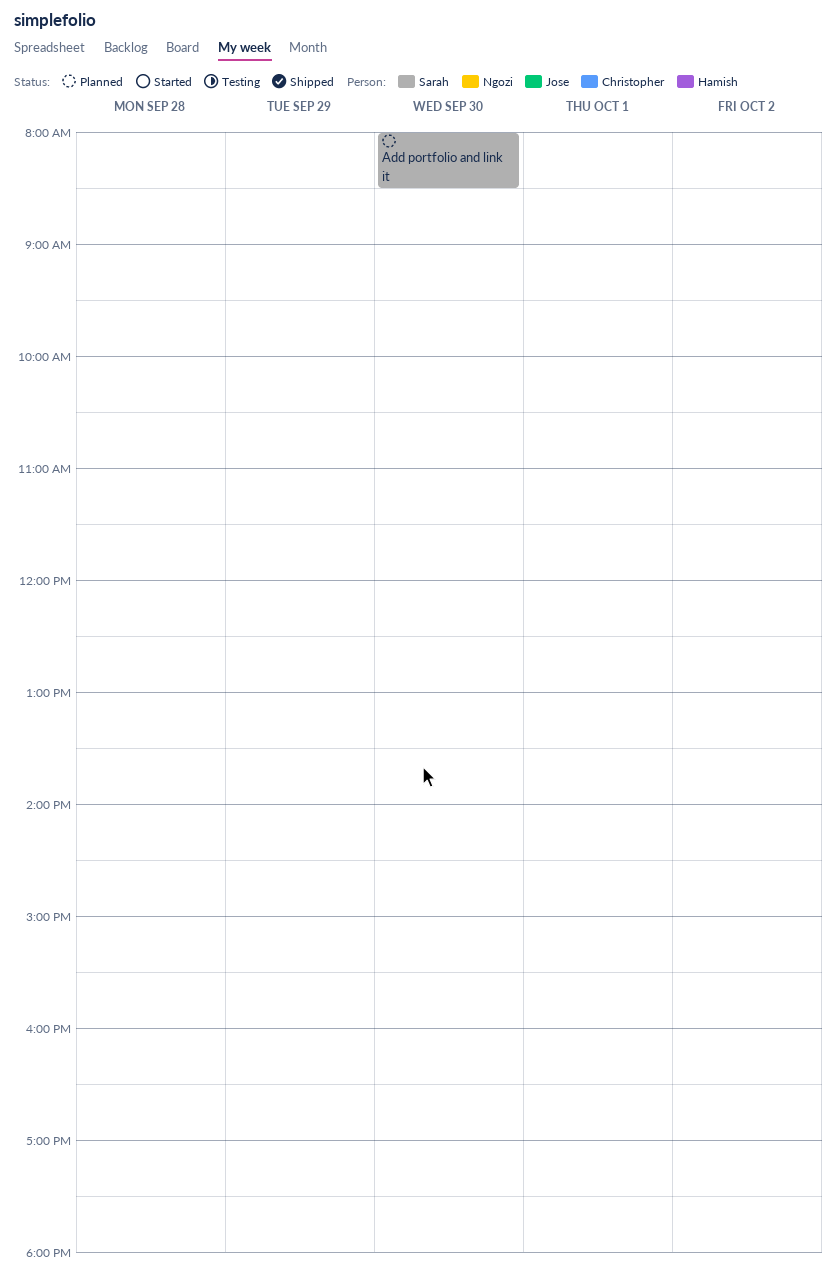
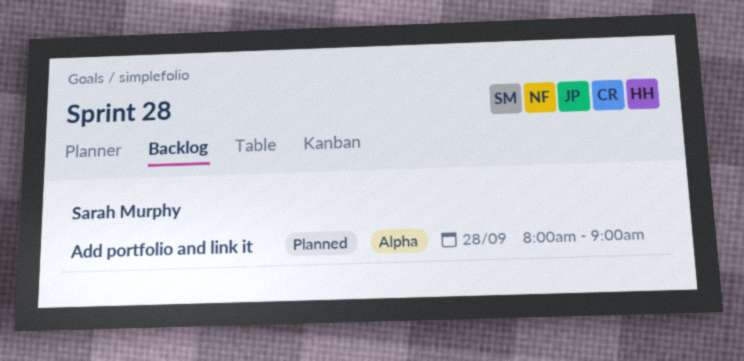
Add portfolio and link it, day: Sep 30 -> Sep 28
Add portfolio and link it, ends: 08:30 -> 09:00

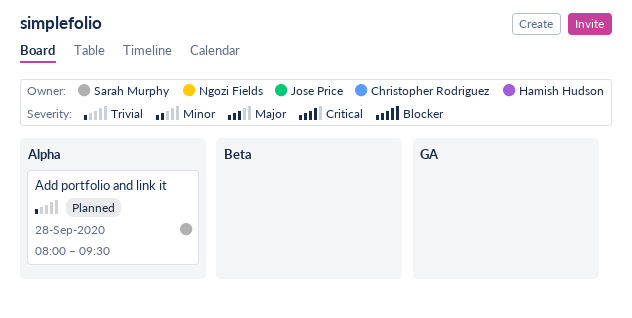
Add portfolio and link it, ends: 09:00 -> 09:30

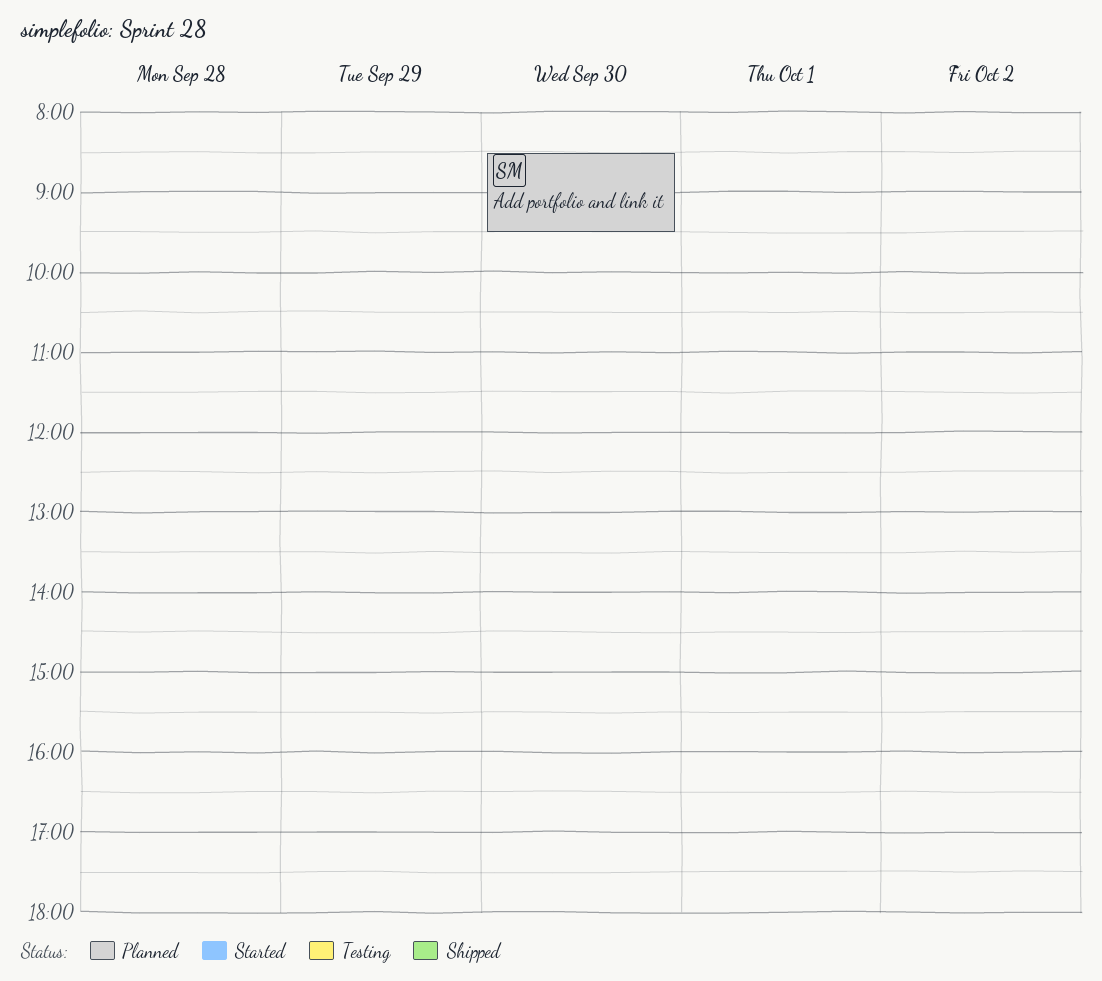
Add portfolio and link it, day: Sep 28 -> Sep 30
Add portfolio and link it, begins: 08:00 -> 08:30

